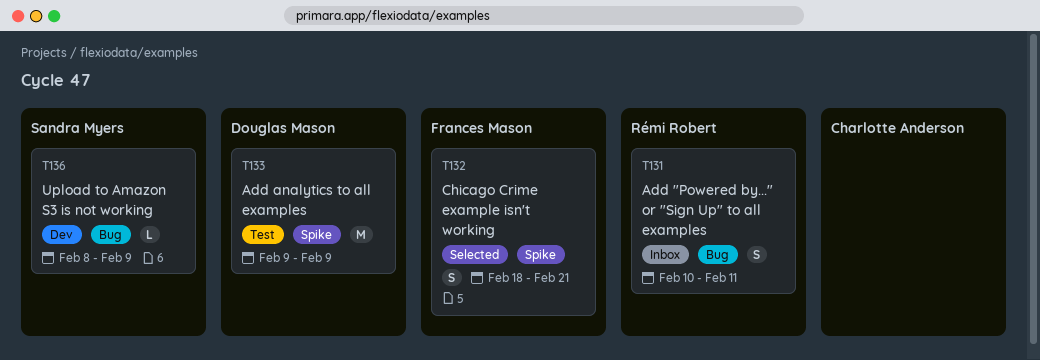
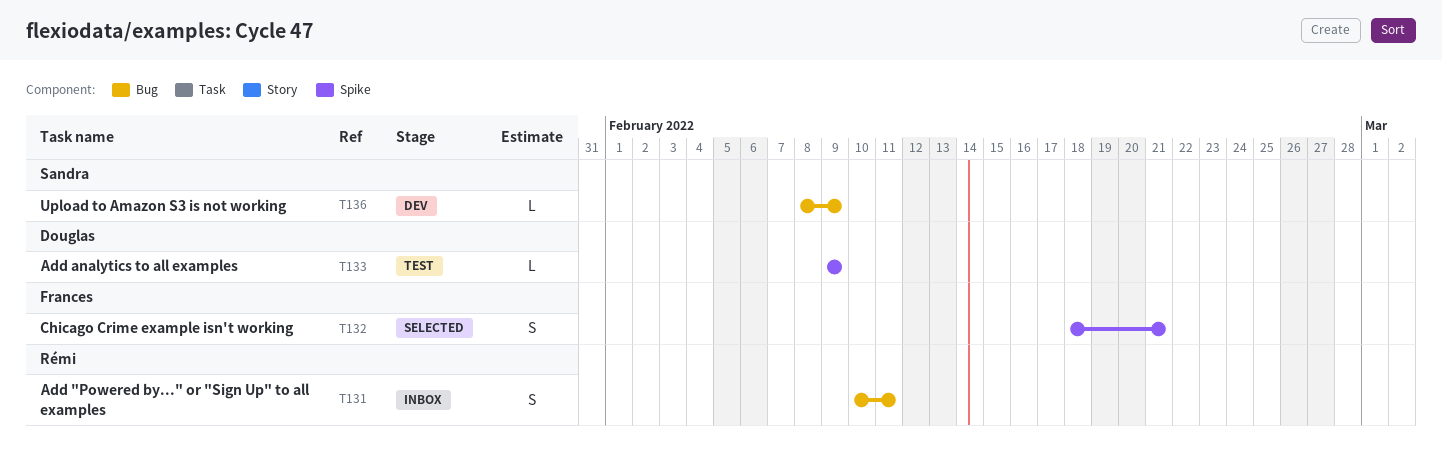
T133, estimate: M -> L

